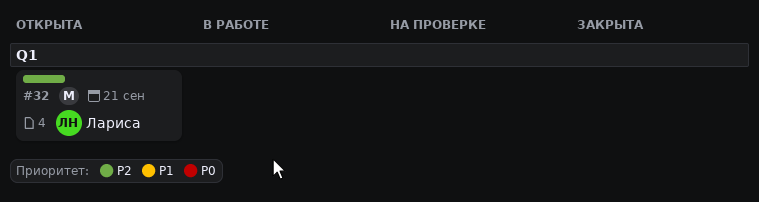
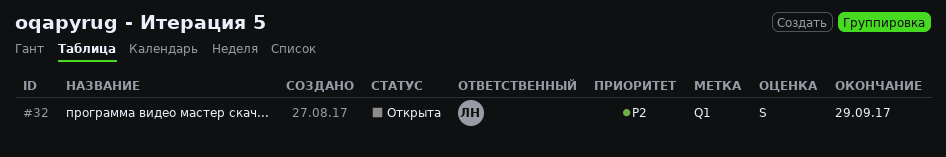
#32, estimate: M -> S
#32, due: Sep 21 -> Sep 29

